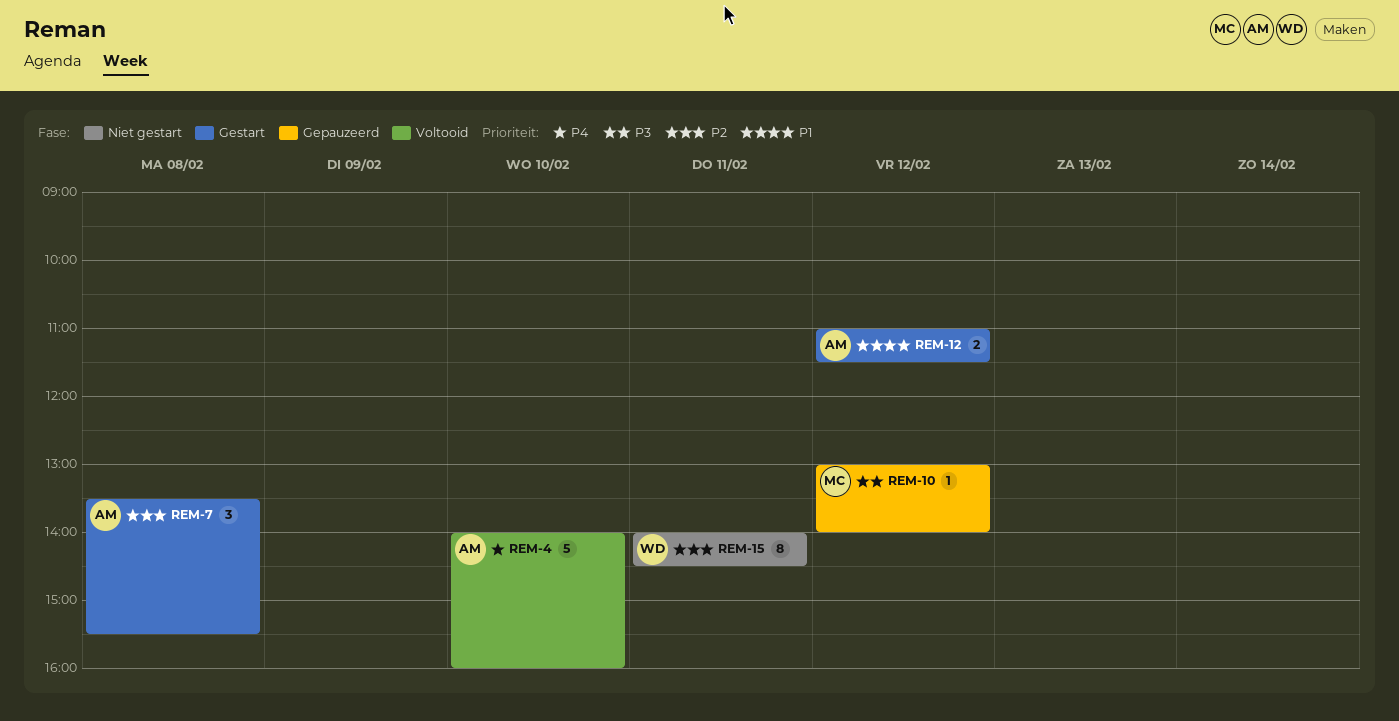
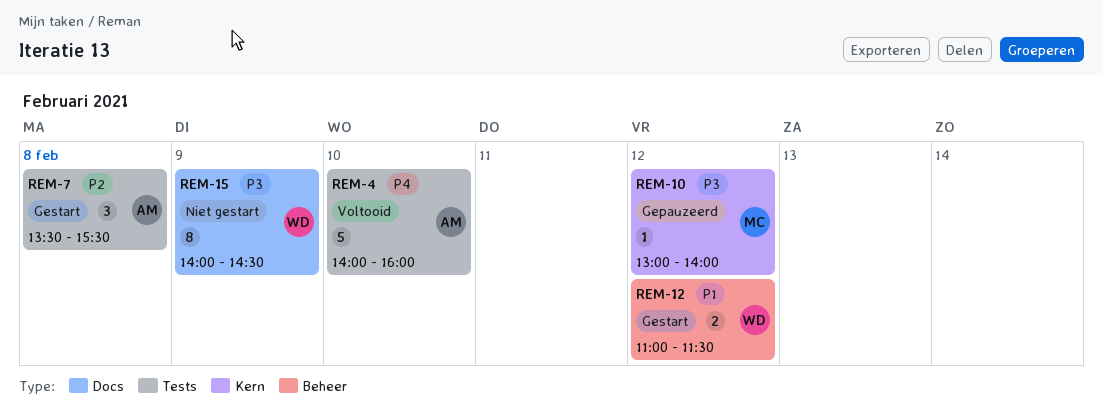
REM-12, owner: AM -> WD
REM-15, priority: P2 -> P3
REM-15, day: Feb 11 -> Feb 9

